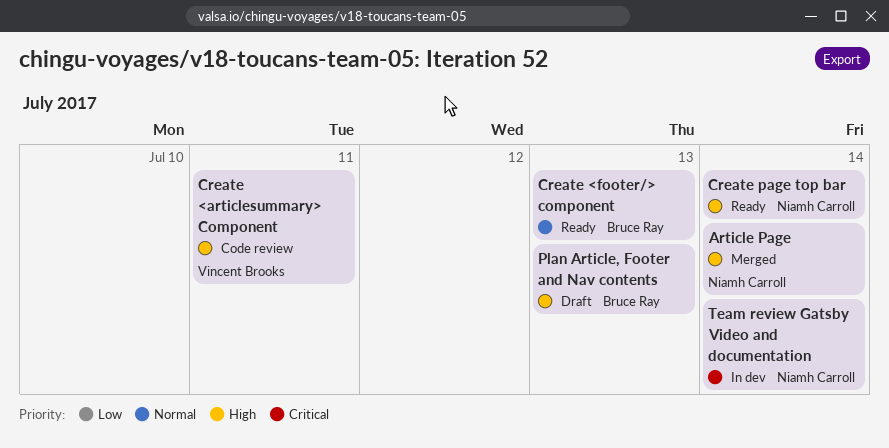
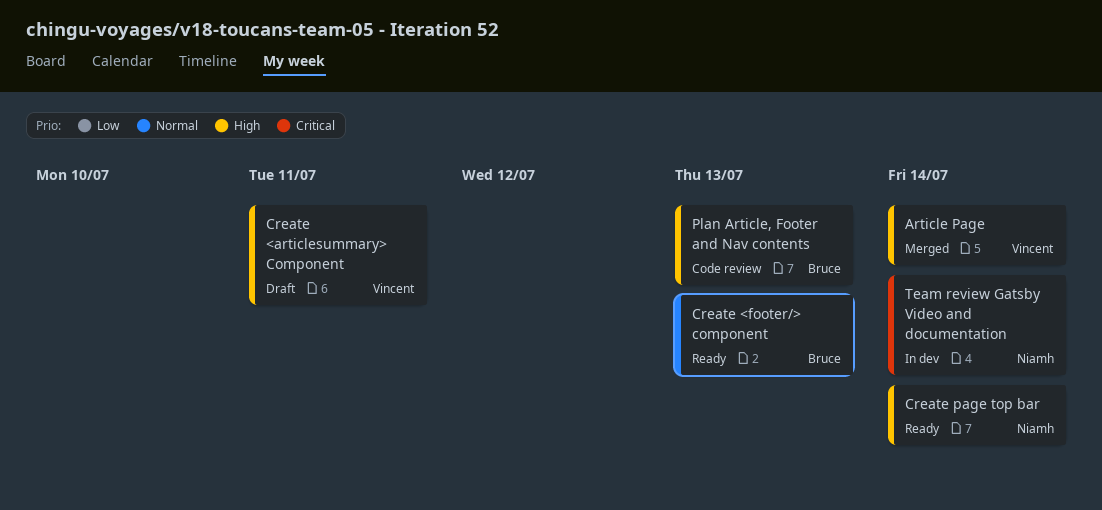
Article Page, owner: Niamh Carroll -> Vincent Brooks
Create <articlesummary> Component, status: Code review -> Draft
Plan Article, Footer and Nav contents, status: Draft -> Code review

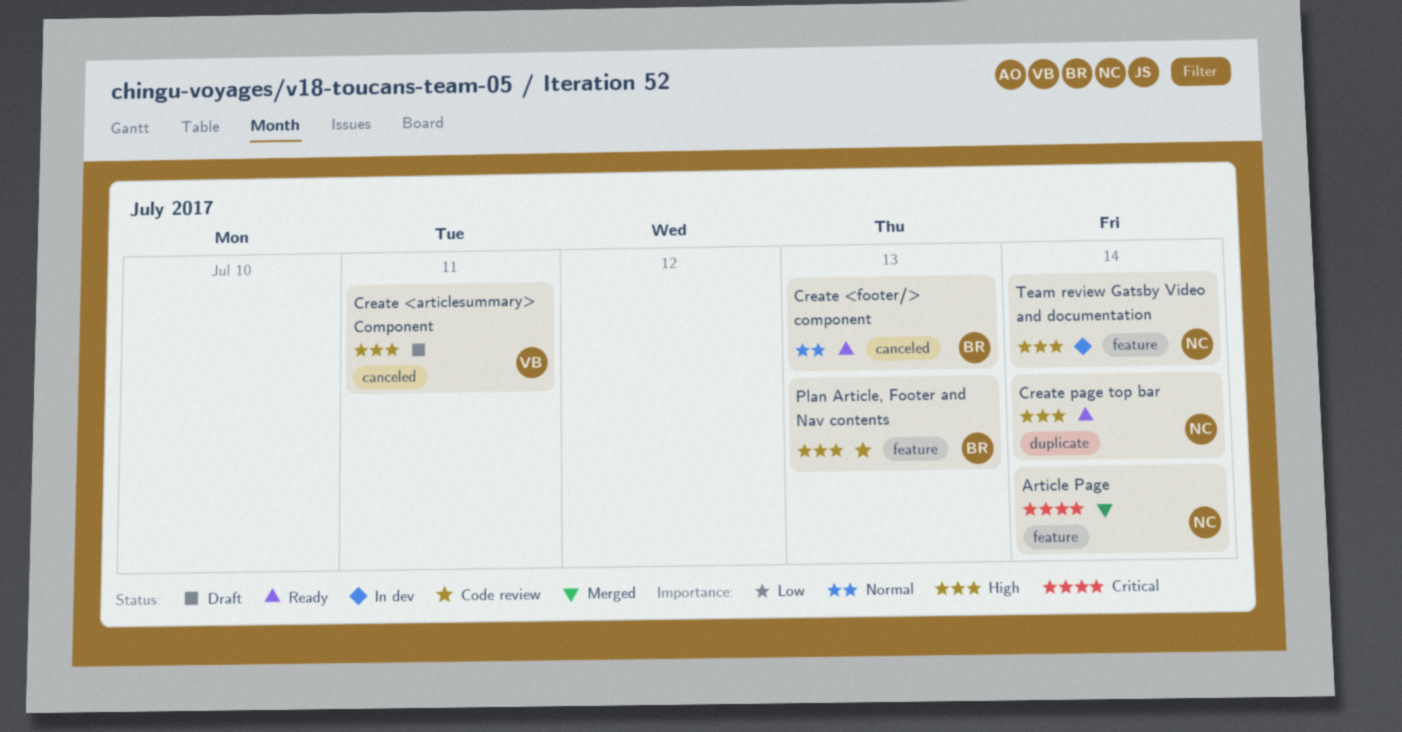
Article Page, owner: Vincent -> Niamh
Article Page, priority: High -> Critical
Team review Gatsby Video and documentation, priority: Critical -> High

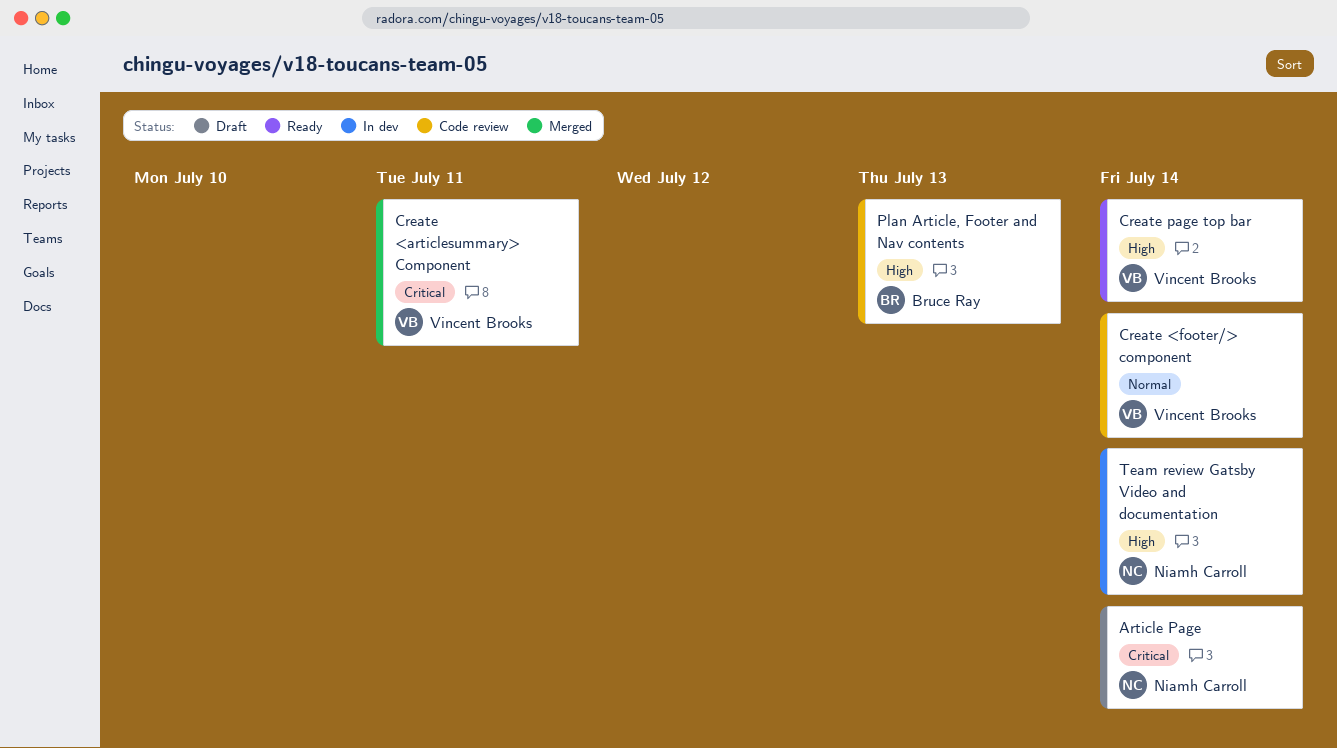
Article Page, status: Merged -> Draft
Create <articlesummary> Component, status: Draft -> Merged
Create <articlesummary> Component, priority: High -> Critical
Create <footer/> component, status: Ready -> Code review
Create <footer/> component, owner: Bruce Ray -> Vincent Brooks
Create <footer/> component, due: Jul 13 -> Jul 14
Create page top bar, owner: Niamh Carroll -> Vincent Brooks

